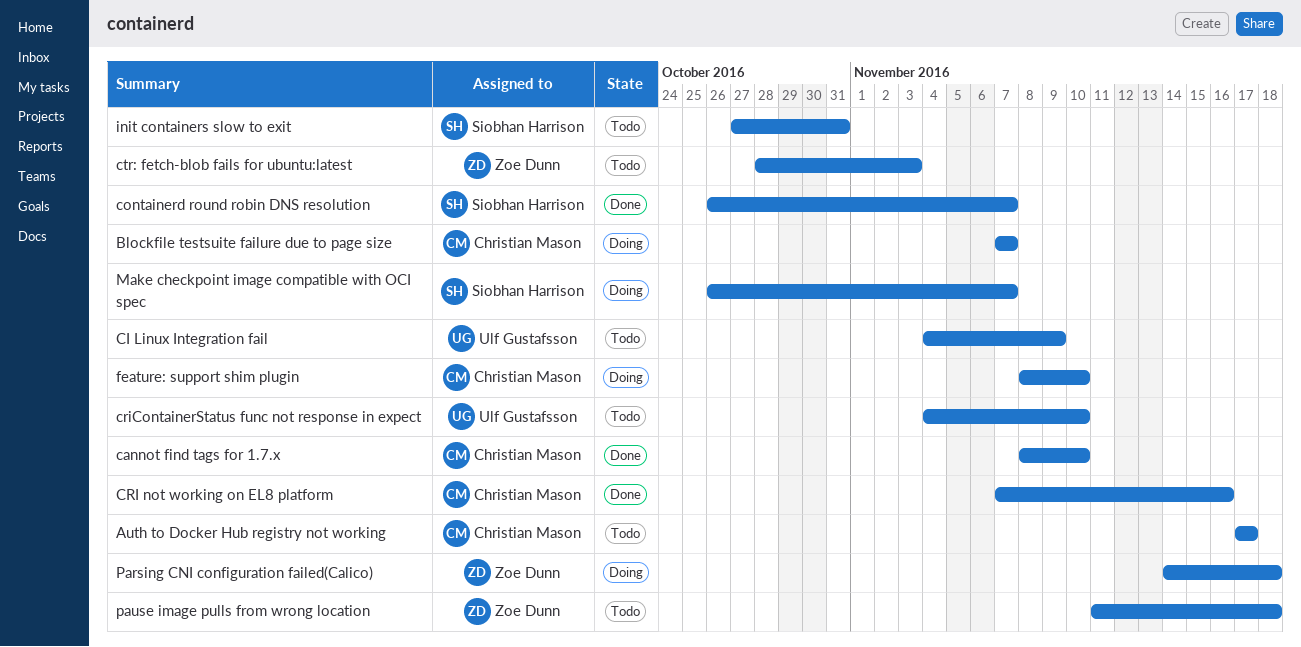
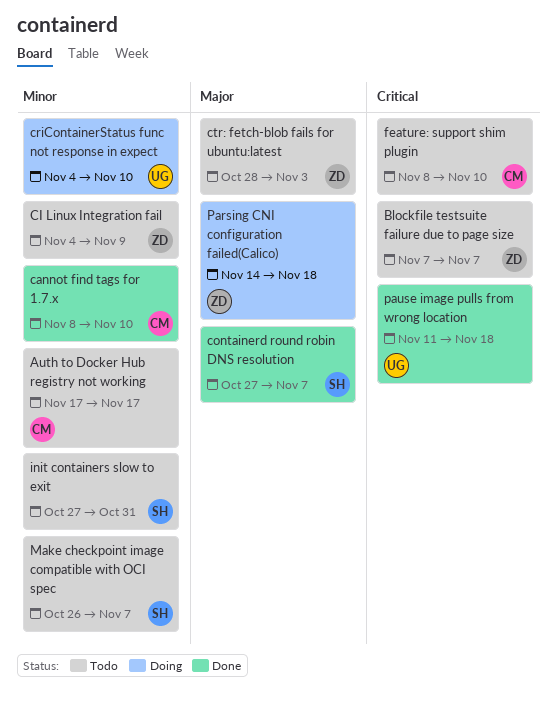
Blockfile testsuite failure due to page size, status: Doing -> Todo
Blockfile testsuite failure due to page size, owner: Christian Mason -> Zoe Dunn
CI Linux Integration fail, owner: Ulf Gustafsson -> Zoe Dunn
containerd round robin DNS resolution, start: Oct 26 -> Oct 27
CRI not working on EL8 platform: present -> none
criContainerStatus func not response in expect, status: Todo -> Doing
feature: support shim plugin, status: Doing -> Todo
Make checkpoint image compatible with OCI spec, status: Doing -> Todo
pause image pulls from wrong location, status: Todo -> Done
pause image pulls from wrong location, owner: Zoe Dunn -> Ulf Gustafsson

